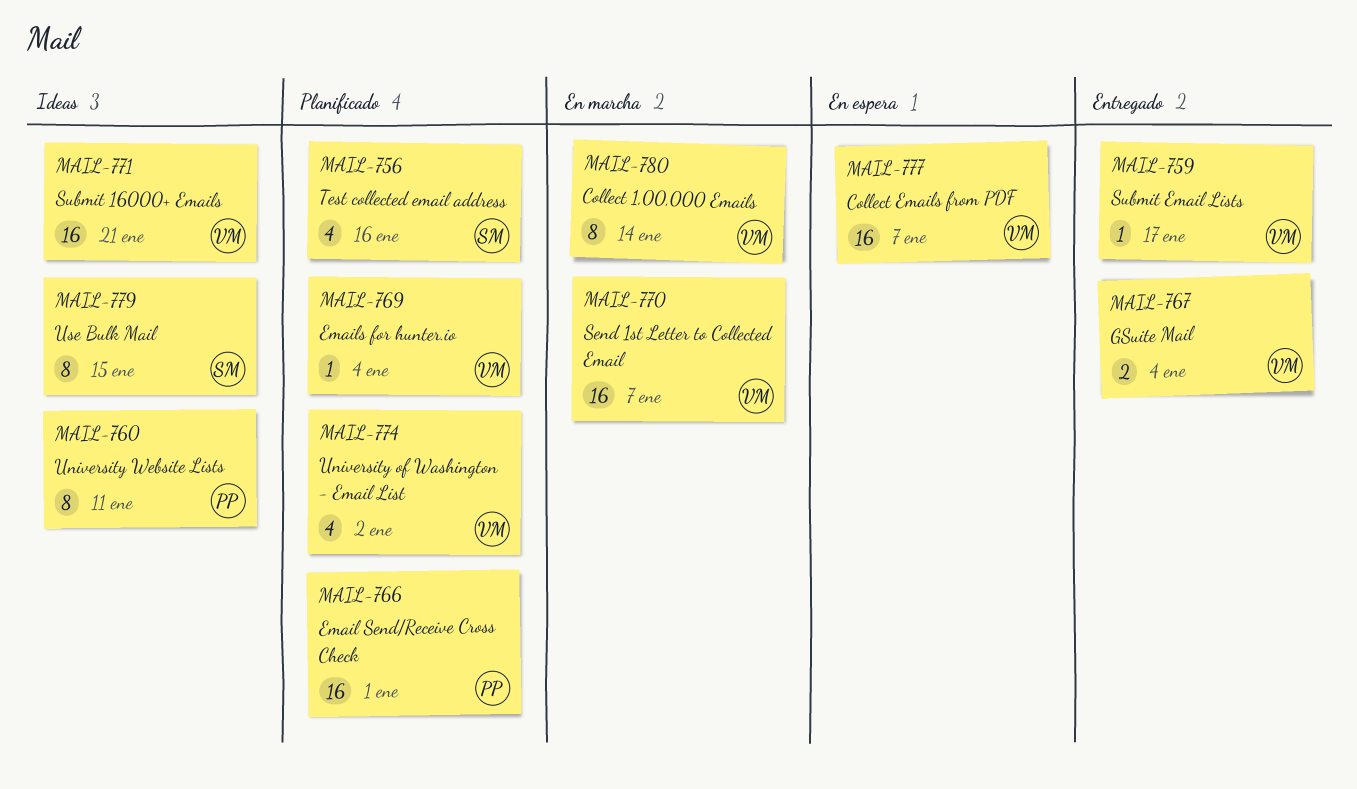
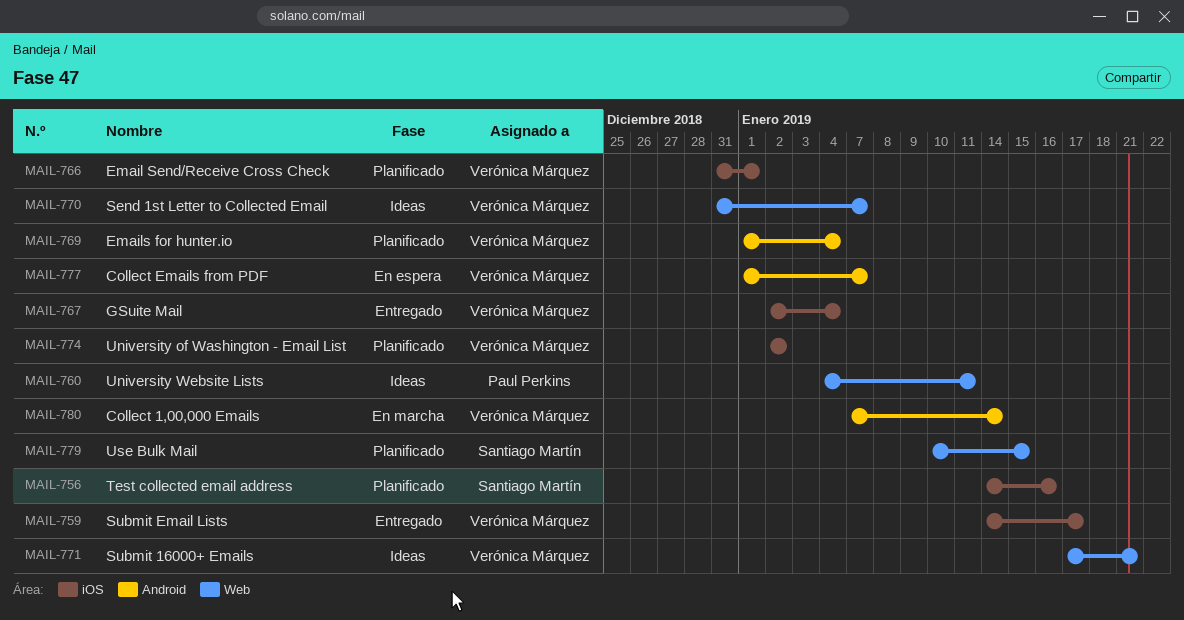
MAIL-766, owner: Paul Perkins -> Verónica Márquez
MAIL-770, status: En marcha -> Ideas
MAIL-779, status: Ideas -> Planificado

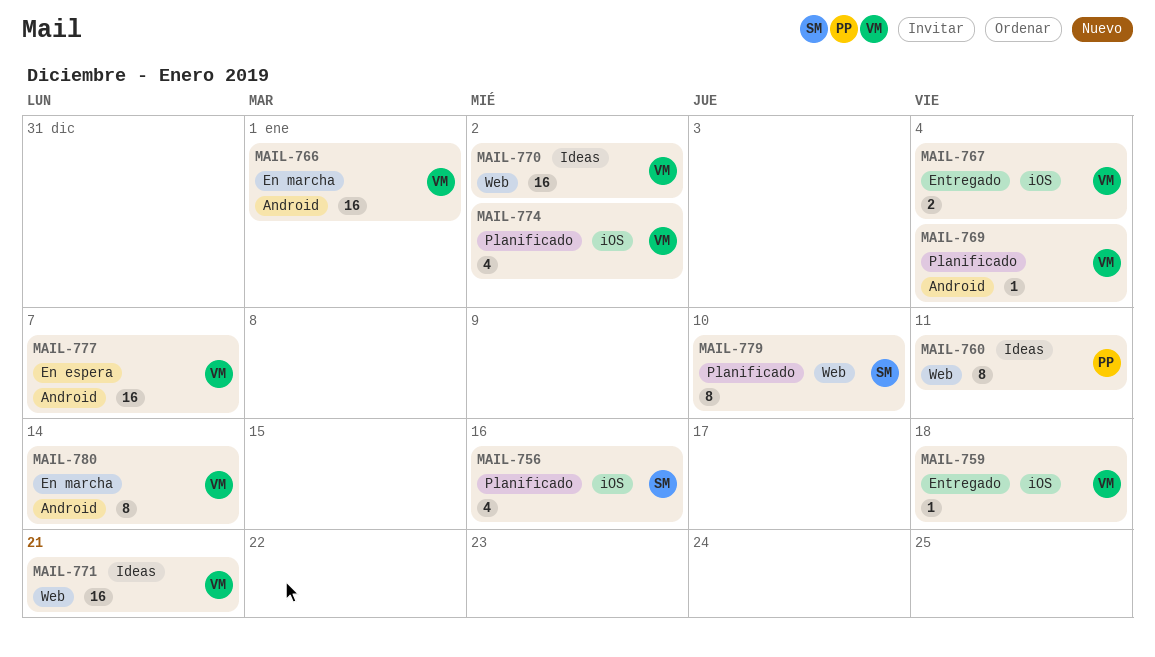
MAIL-759, due: Jan 17 -> Jan 18
MAIL-766, status: Planificado -> En marcha
MAIL-766, label: iOS -> Android
MAIL-770, due: Jan 7 -> Jan 2
MAIL-779, due: Jan 15 -> Jan 10

